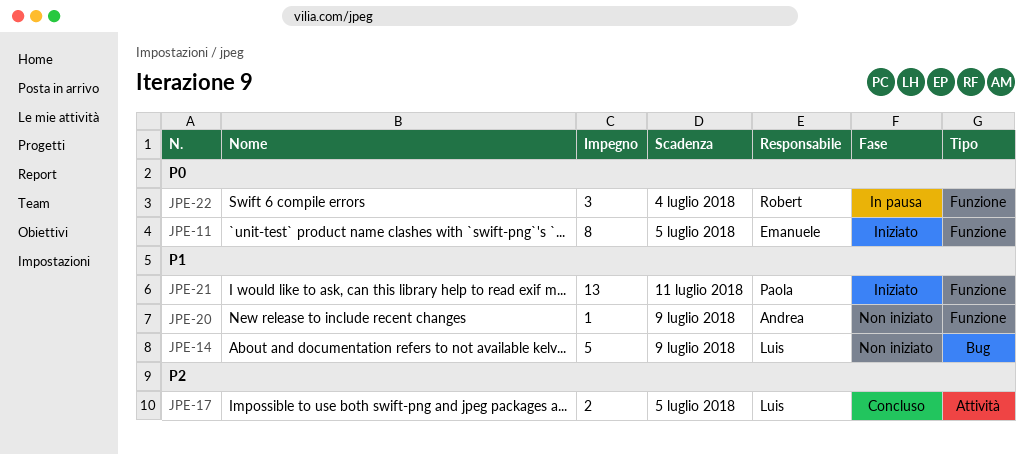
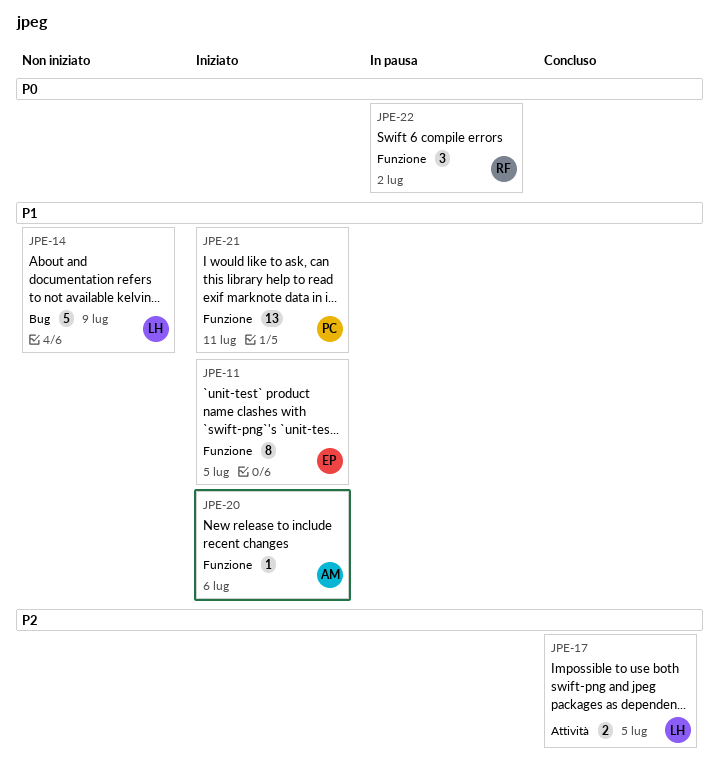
JPE-11, priority: P0 -> P1
JPE-20, status: Non iniziato -> Iniziato
JPE-20, due: Jul 9 -> Jul 6
JPE-22, due: Jul 4 -> Jul 2

